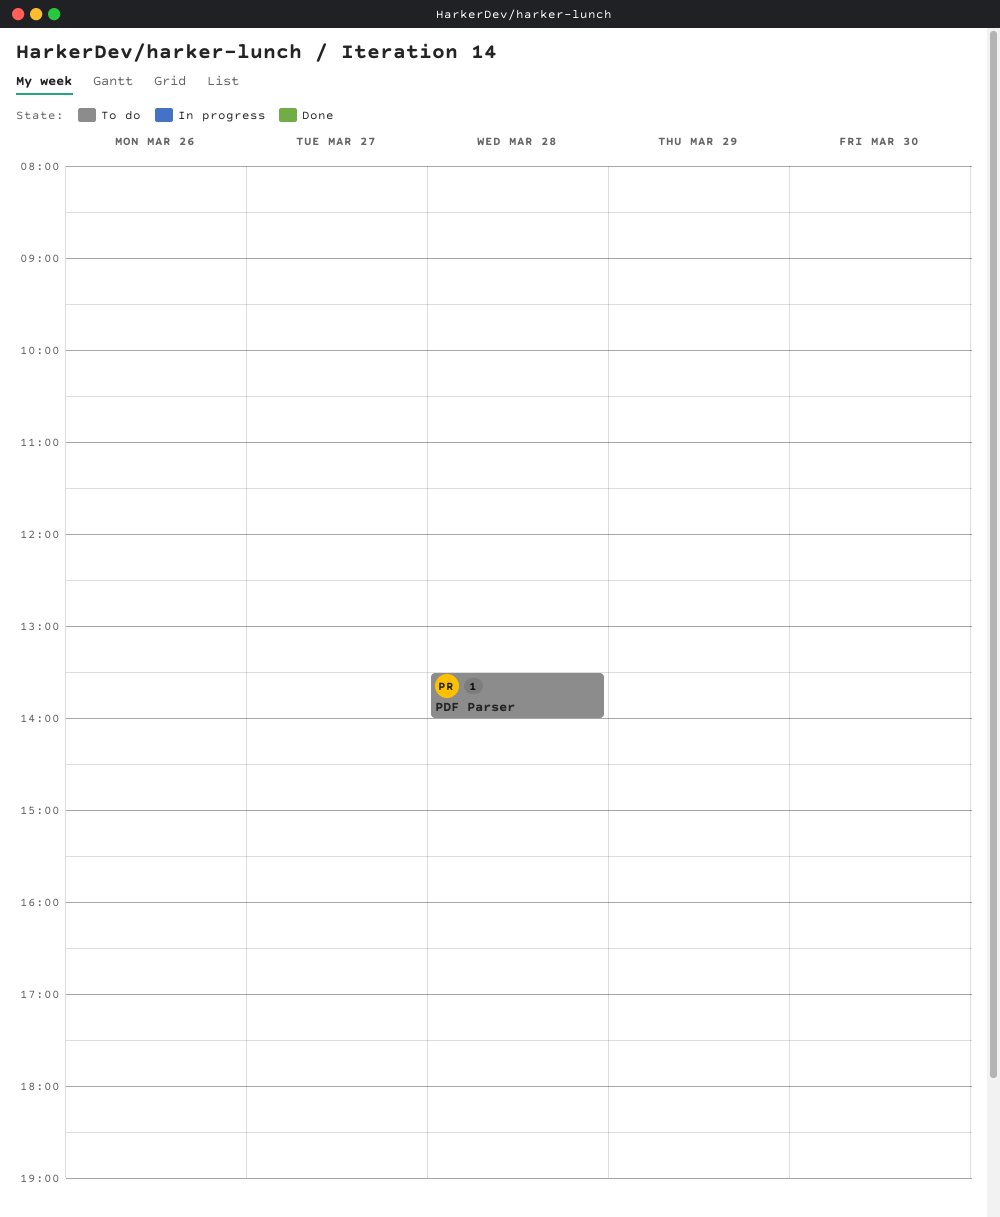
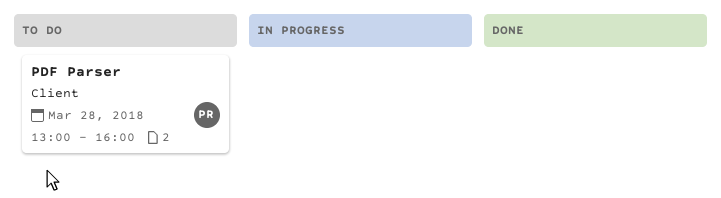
PDF Parser, begins: 13:30 -> 13:00
PDF Parser, ends: 14:00 -> 16:00

